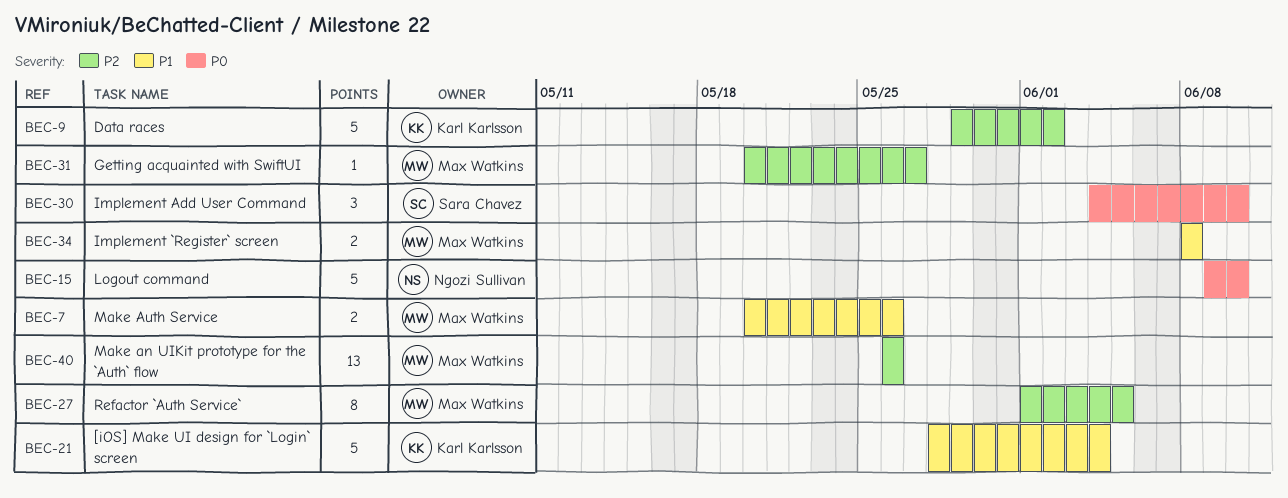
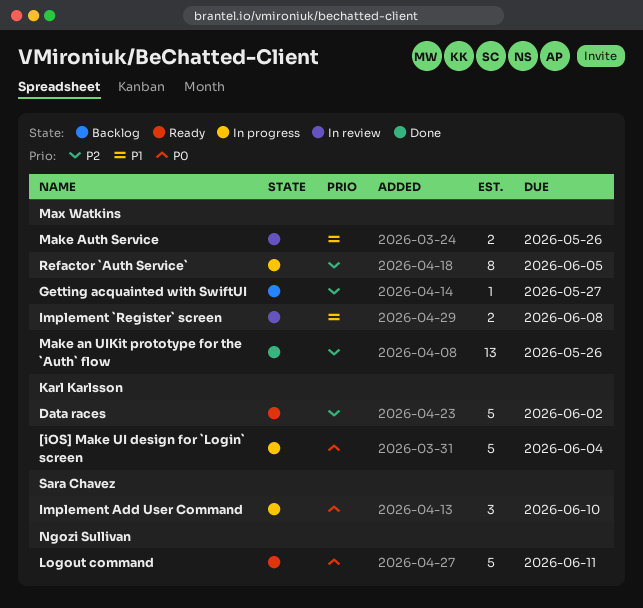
[iOS] Make UI design for `Login` screen, priority: P1 -> P0
Logout command, due: Jun 10 -> Jun 11

